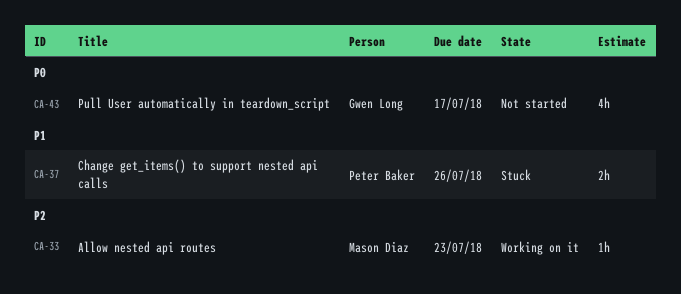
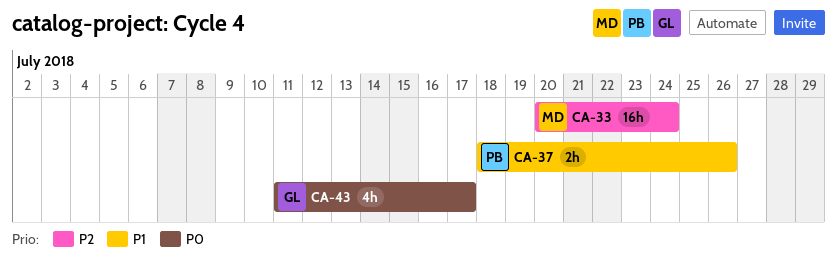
CA-33, estimate: 1h -> 16h
CA-33, due: Jul 23 -> Jul 24

